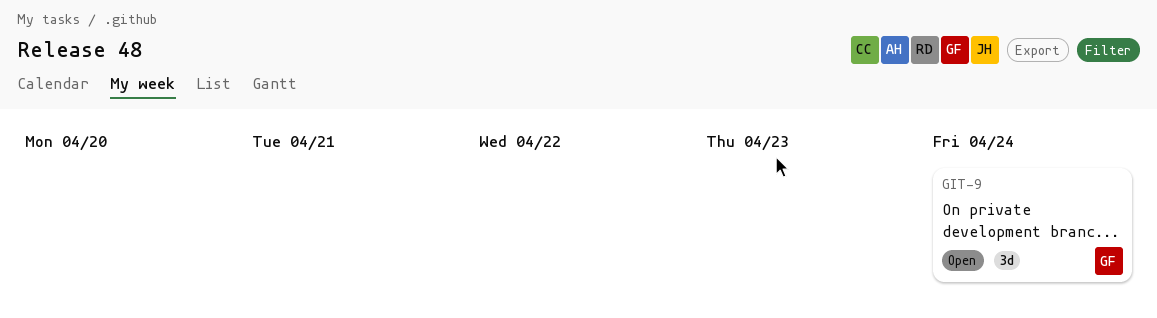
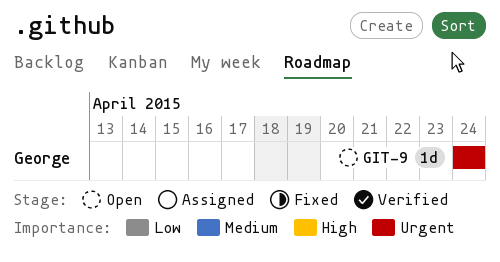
GIT-9, estimate: 3d -> 1d

